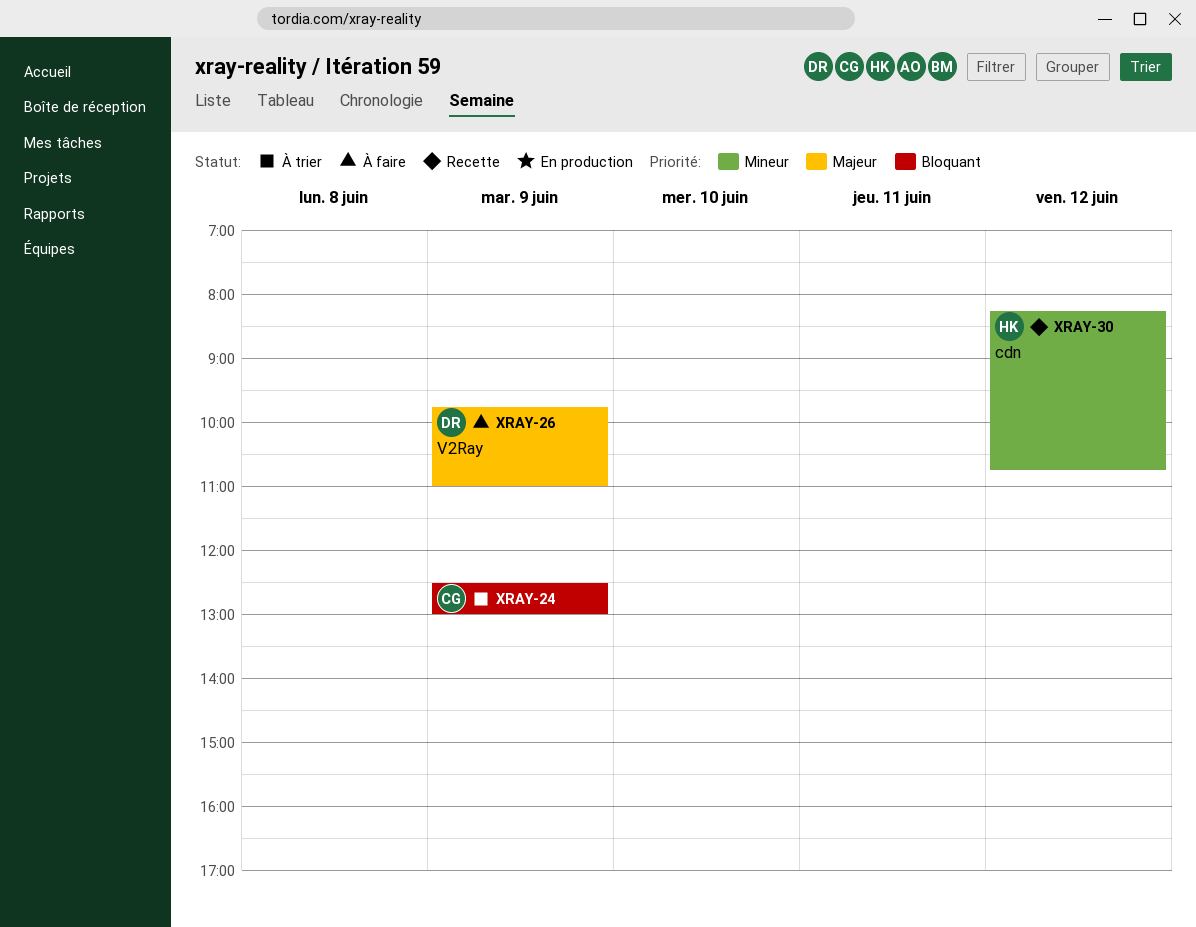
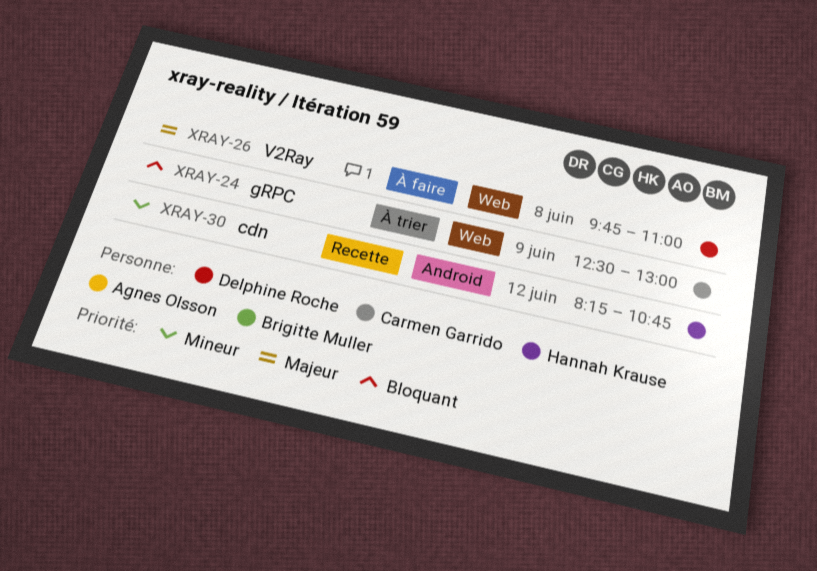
XRAY-26, day: Jun 9 -> Jun 8

